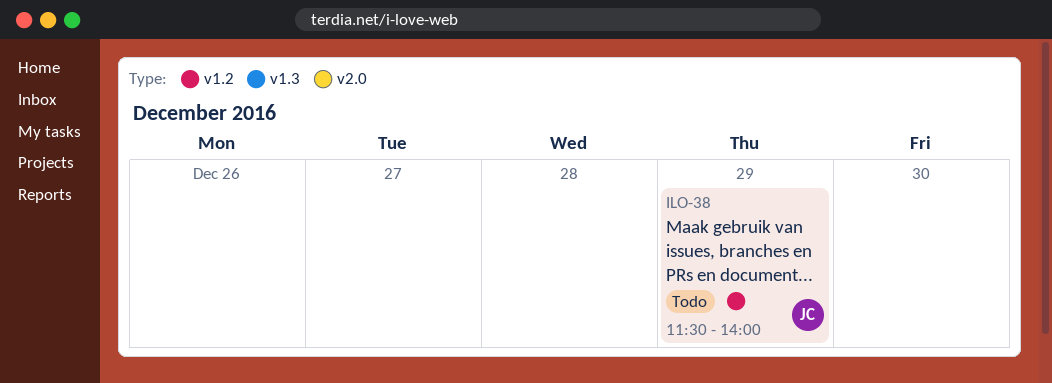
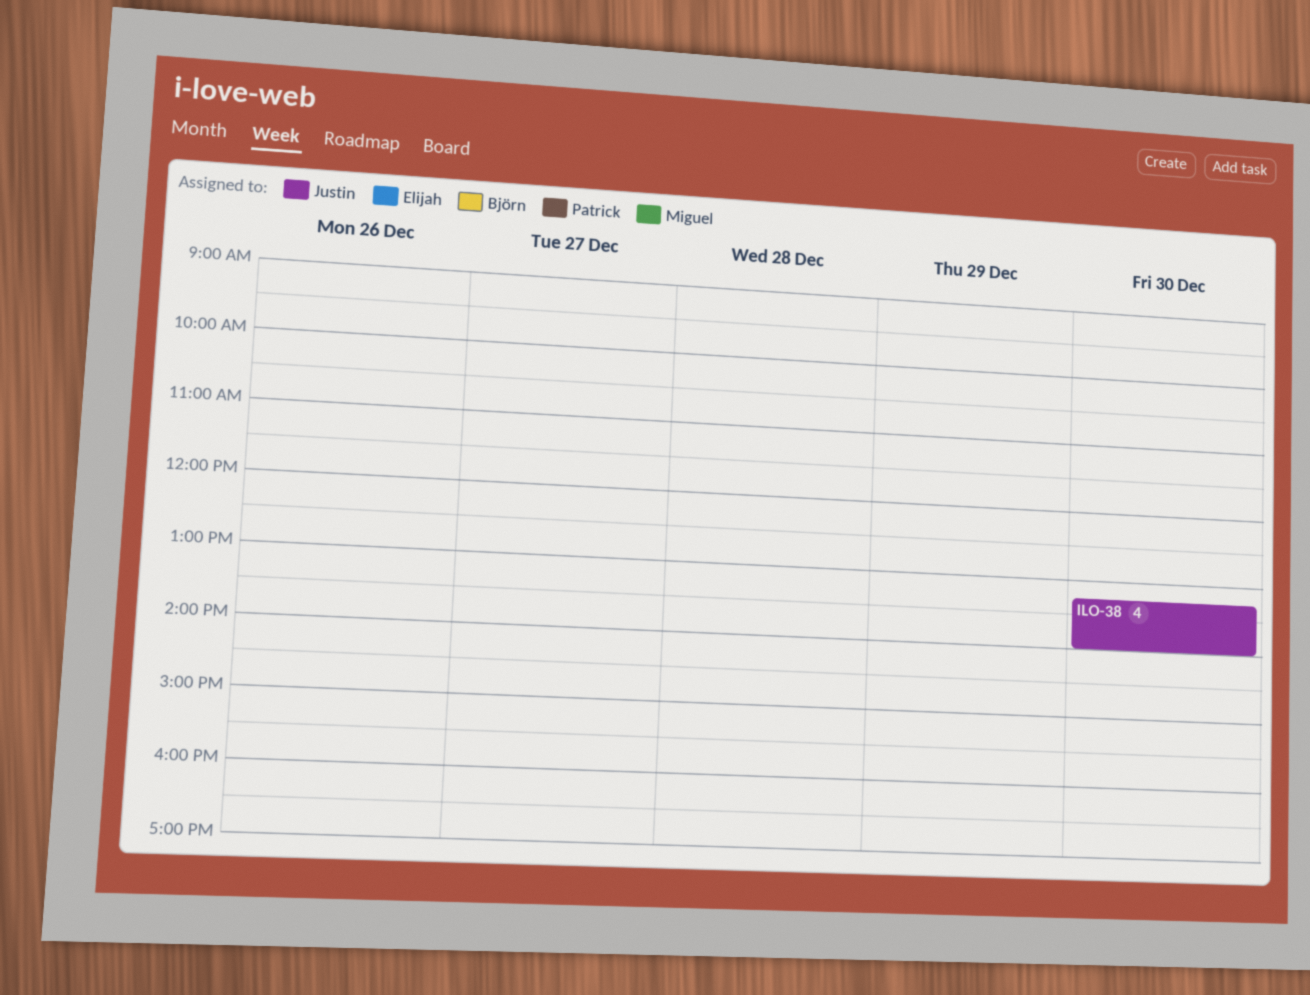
ILO-38, day: Dec 29 -> Dec 30
ILO-38, begins: 11:30 -> 13:15

